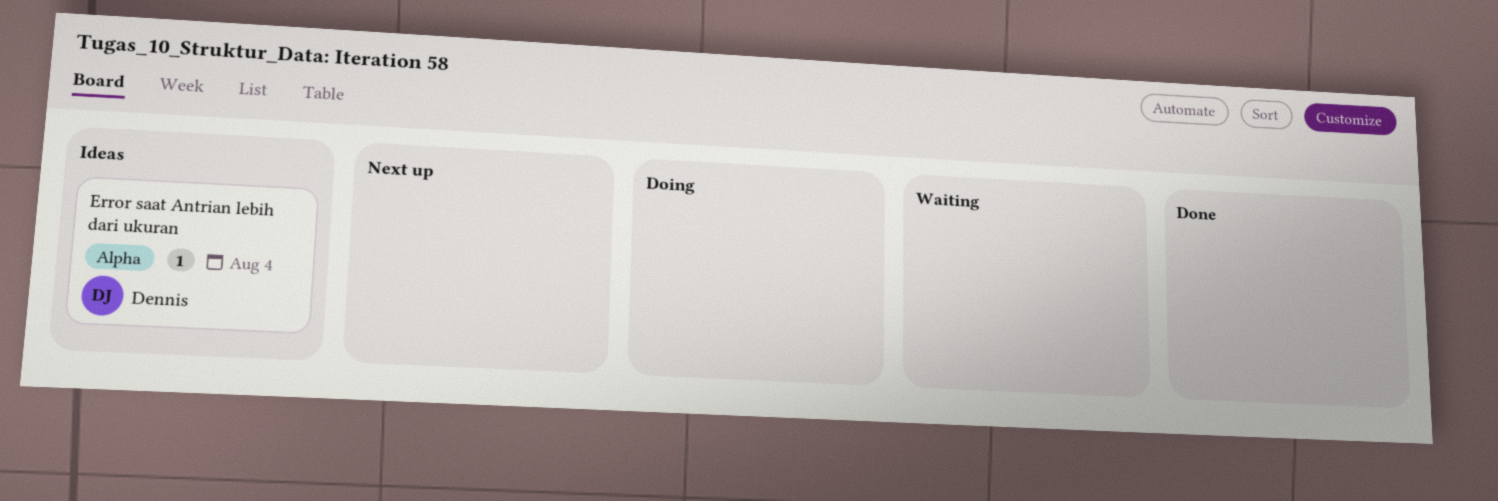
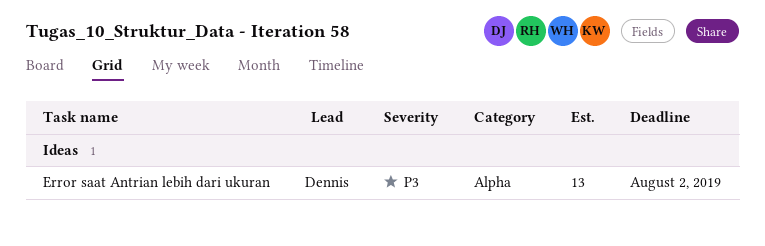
Error saat Antrian lebih dari ukuran, estimate: 1 -> 13
Error saat Antrian lebih dari ukuran, due: Aug 4 -> Aug 2

